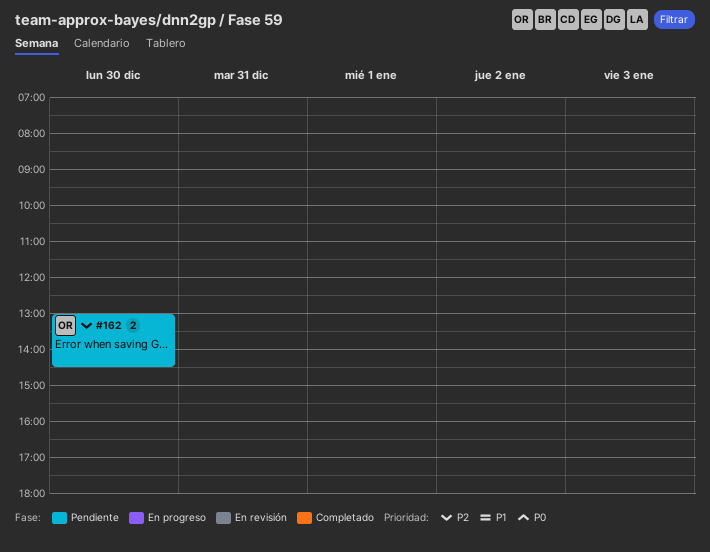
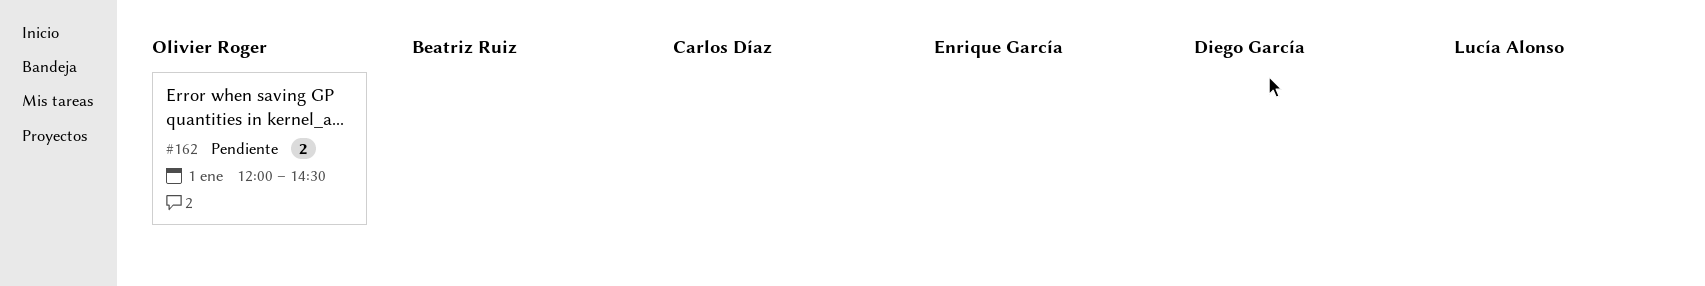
#162, day: Dec 30 -> Jan 1
#162, begins: 13:00 -> 12:00

